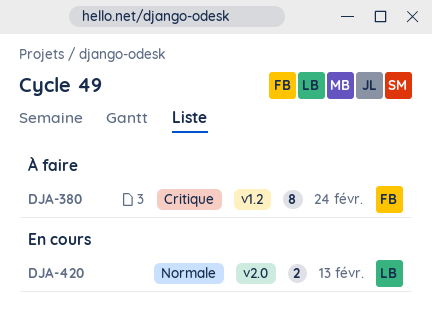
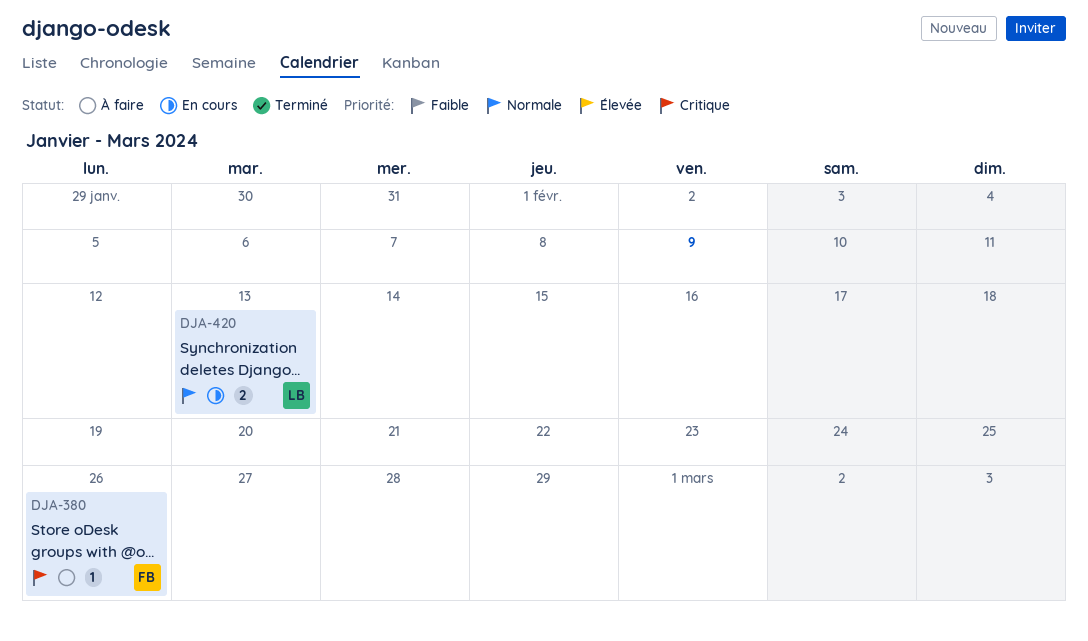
DJA-380, estimate: 8 -> 1
DJA-380, due: Feb 24 -> Feb 26

